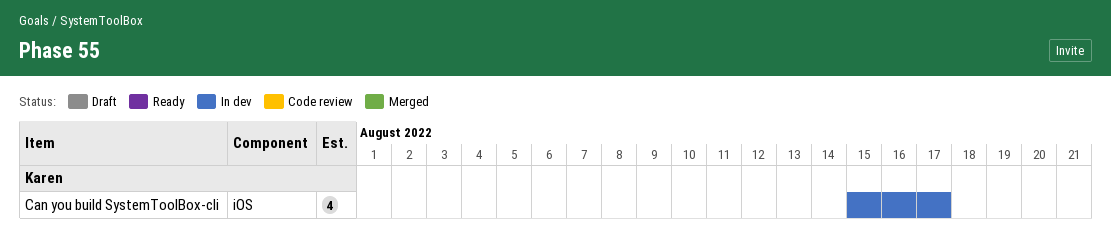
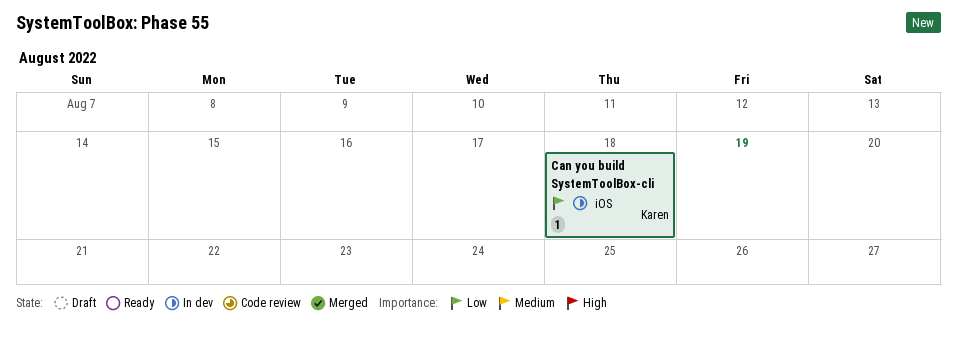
Can you build SystemToolBox-cli, estimate: 4 -> 1
Can you build SystemToolBox-cli, due: Aug 17 -> Aug 18

